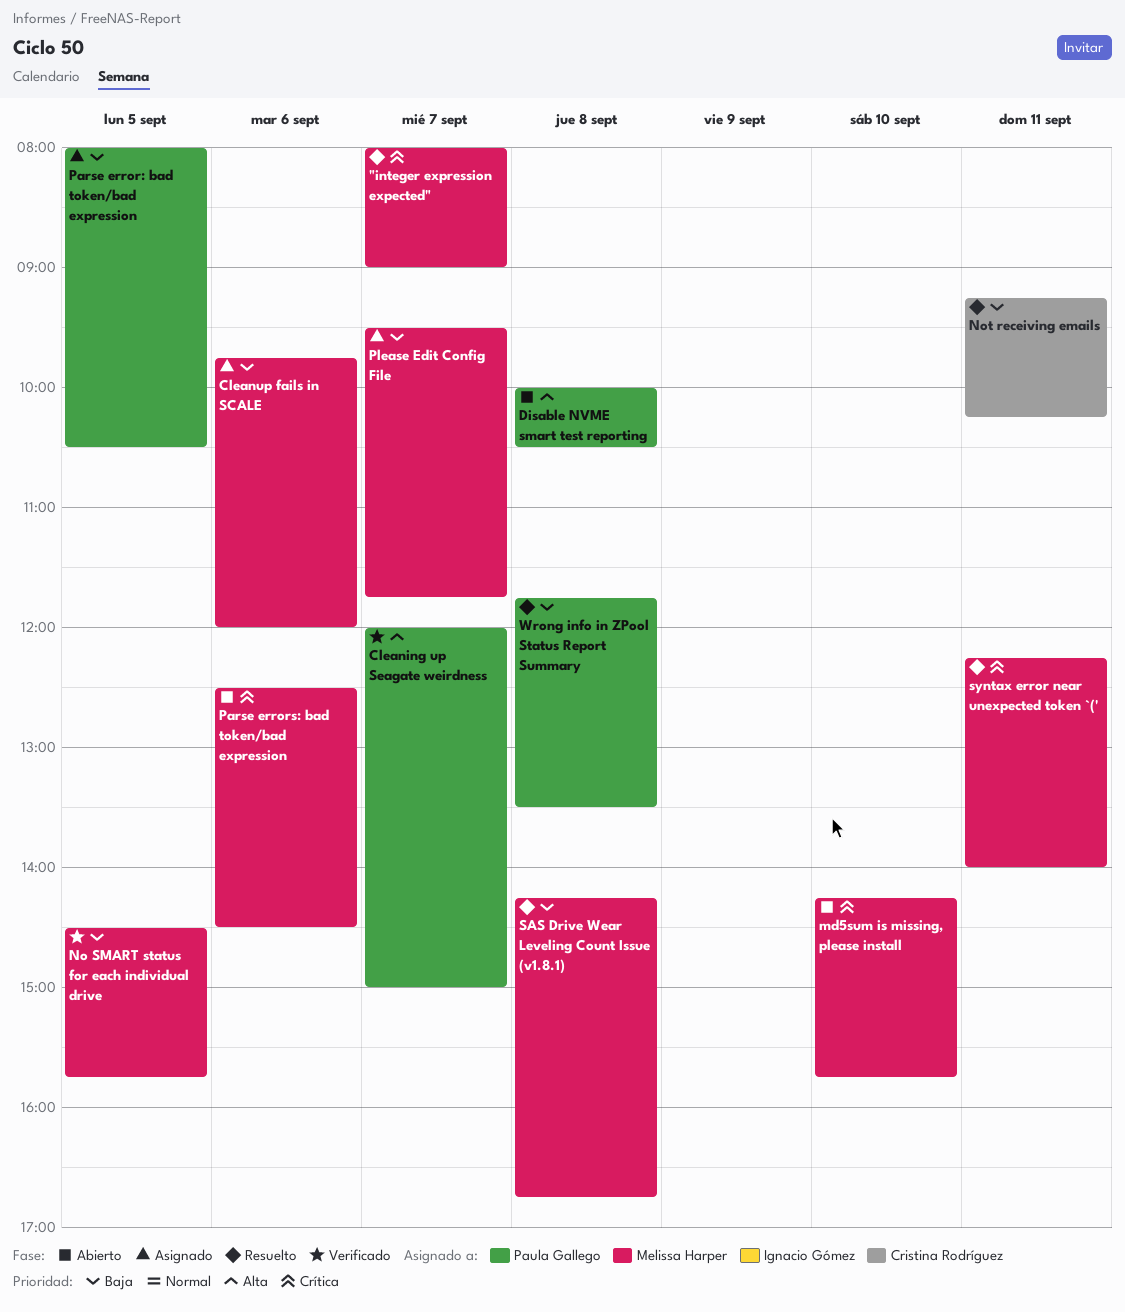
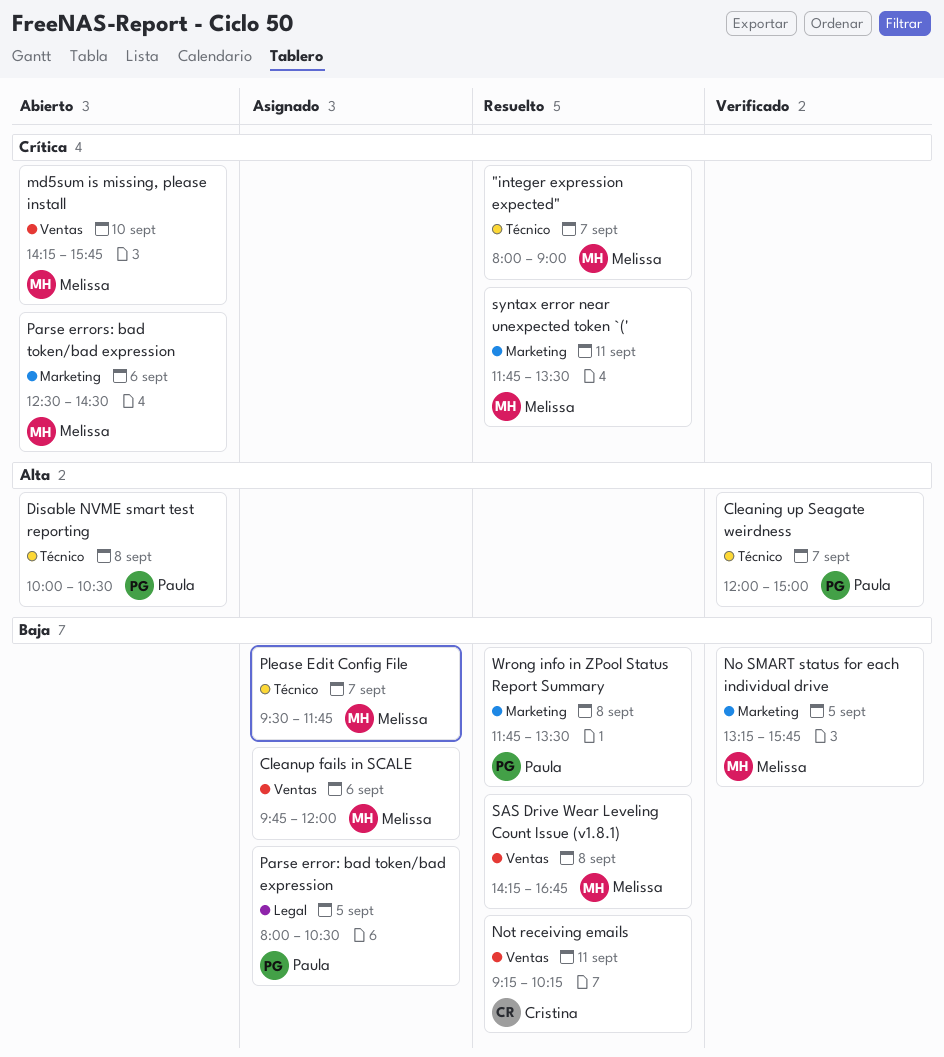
No SMART status for each individual drive, begins: 14:30 -> 13:15
syntax error near unexpected token `(', begins: 12:15 -> 11:45
syntax error near unexpected token `(', ends: 14:00 -> 13:30

